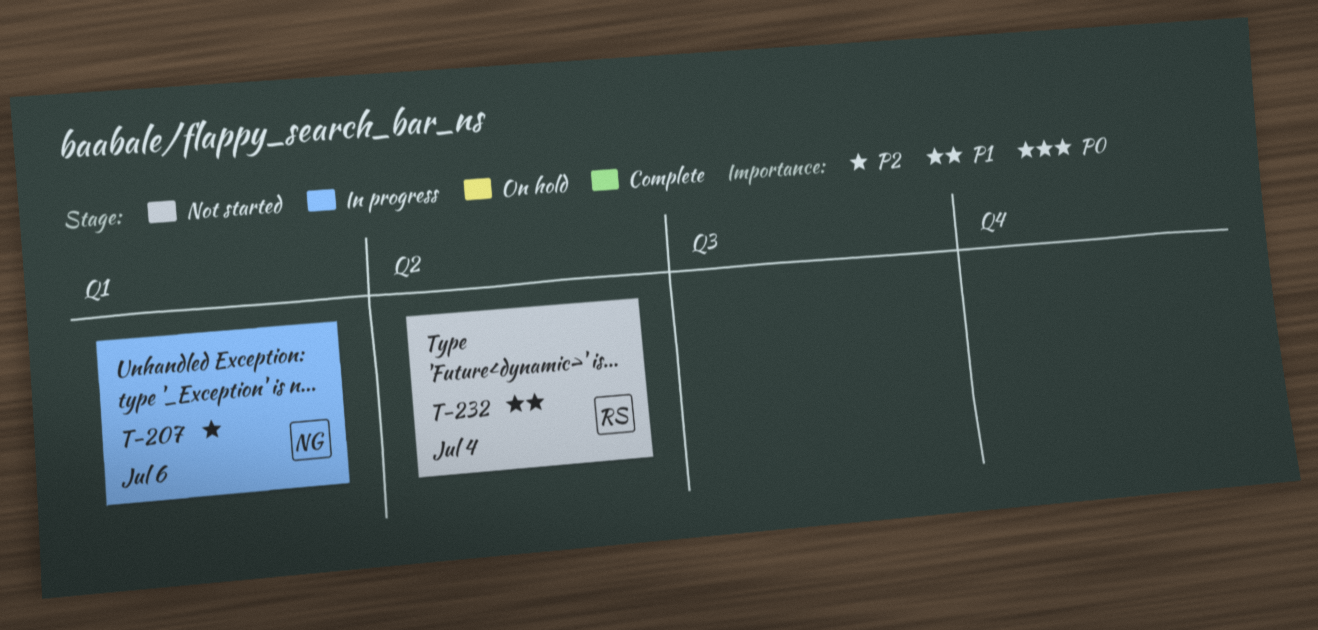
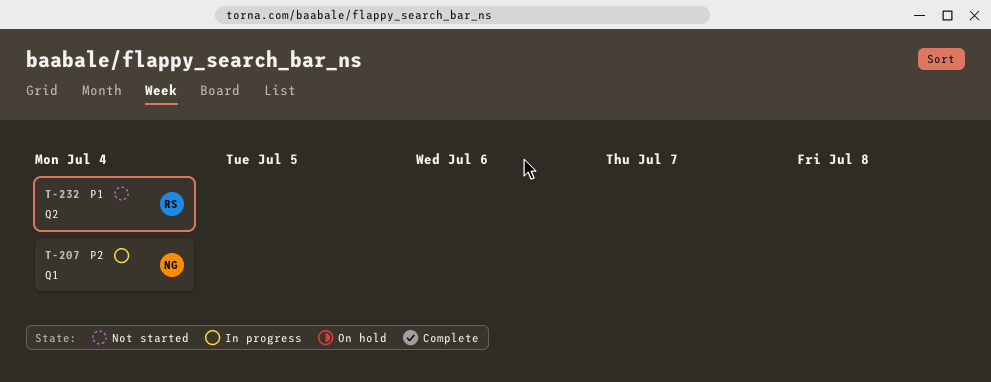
T-207, due: Jul 6 -> Jul 4

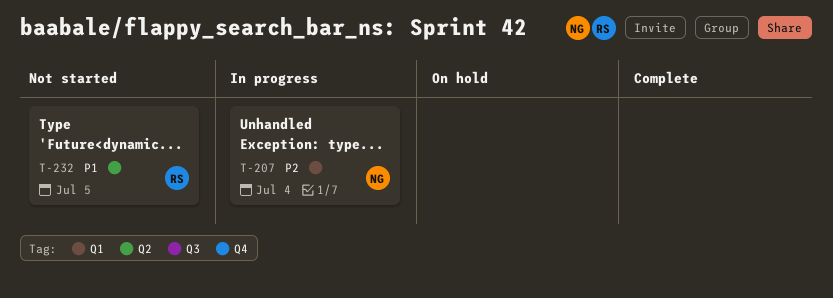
T-232, due: Jul 4 -> Jul 5

